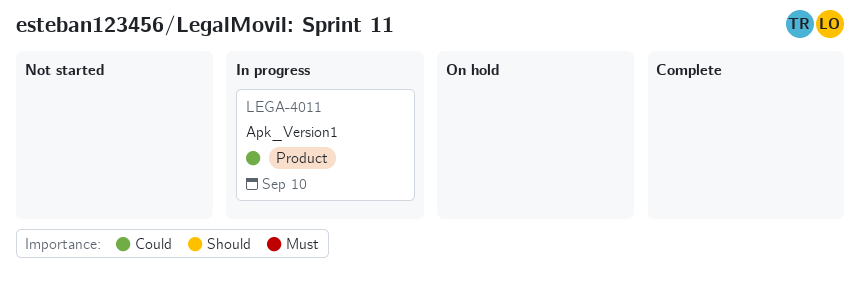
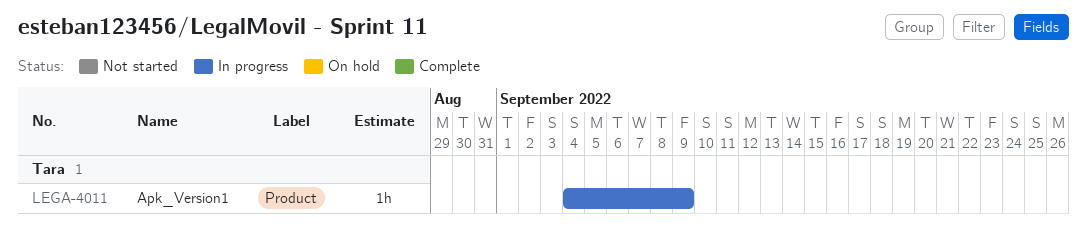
LEGA-4011, due: Sep 10 -> Sep 9

